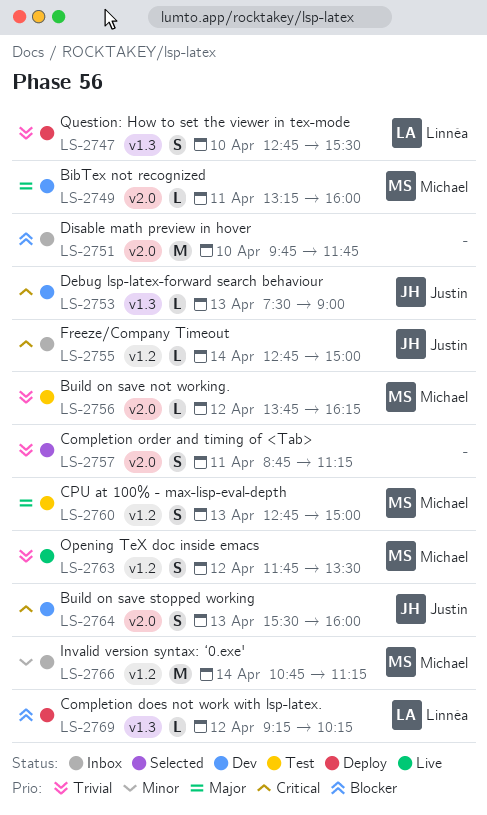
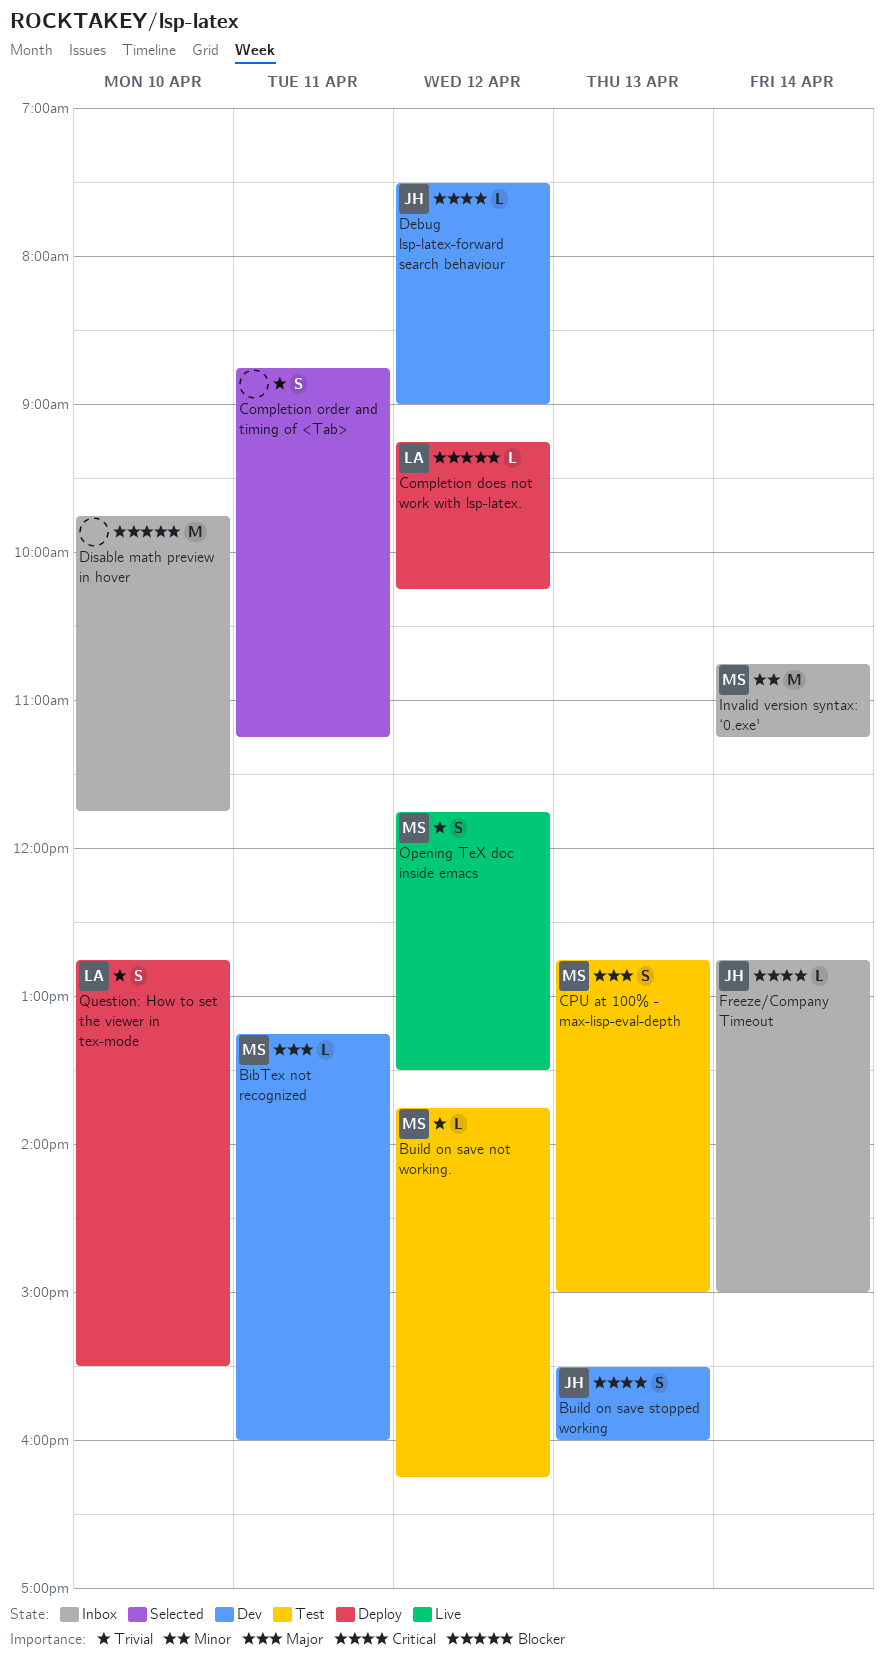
Debug lsp-latex-forward search behaviour, day: Apr 13 -> Apr 12

